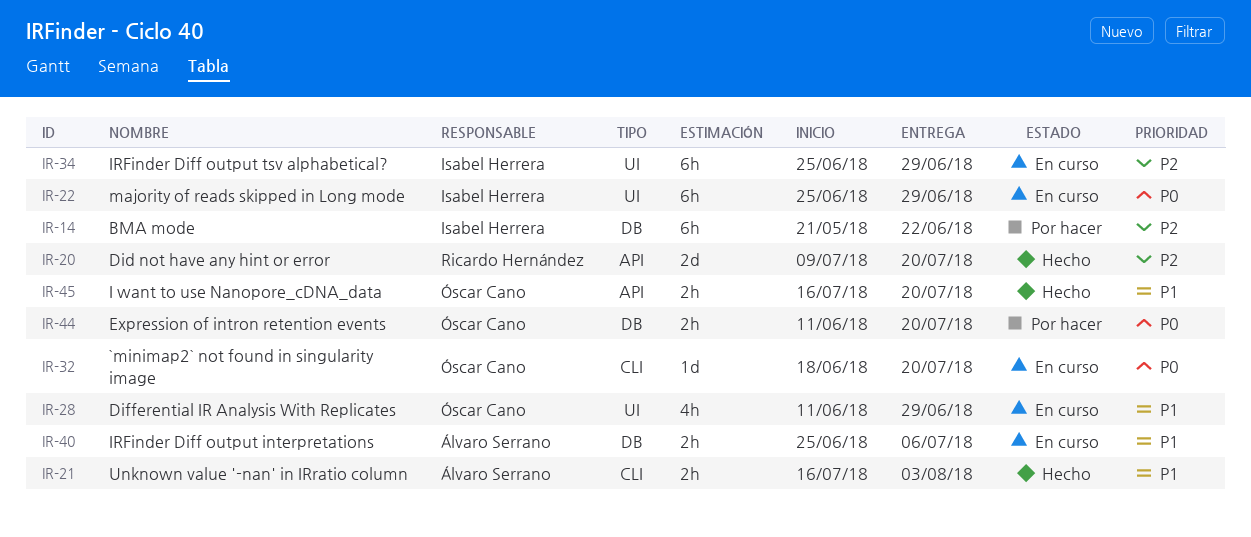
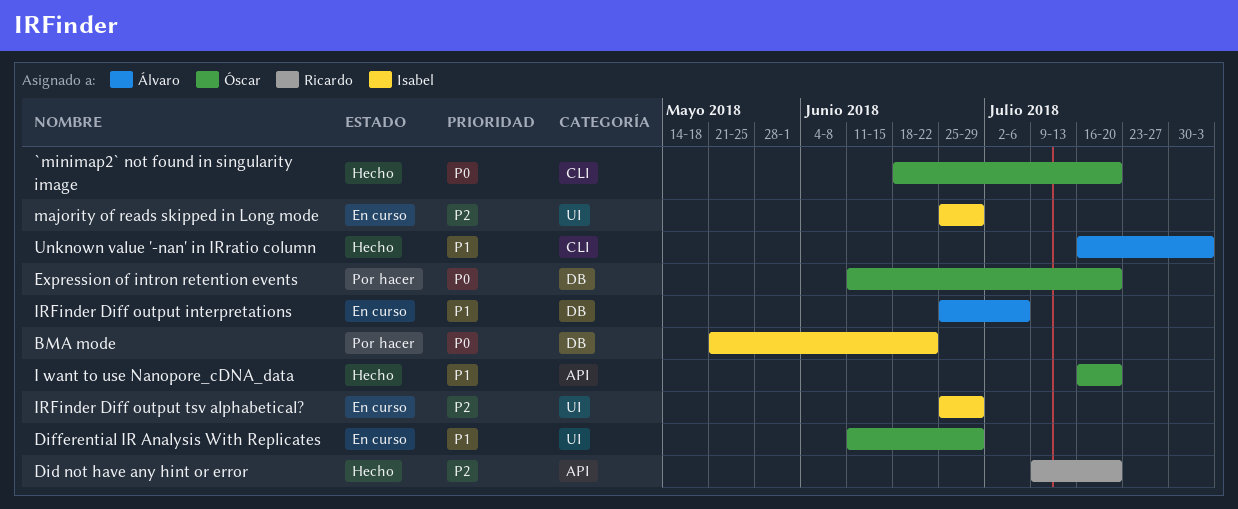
`minimap2` not found in singularity image, status: En curso -> Hecho
BMA mode, priority: P2 -> P0
majority of reads skipped in Long mode, priority: P0 -> P2

